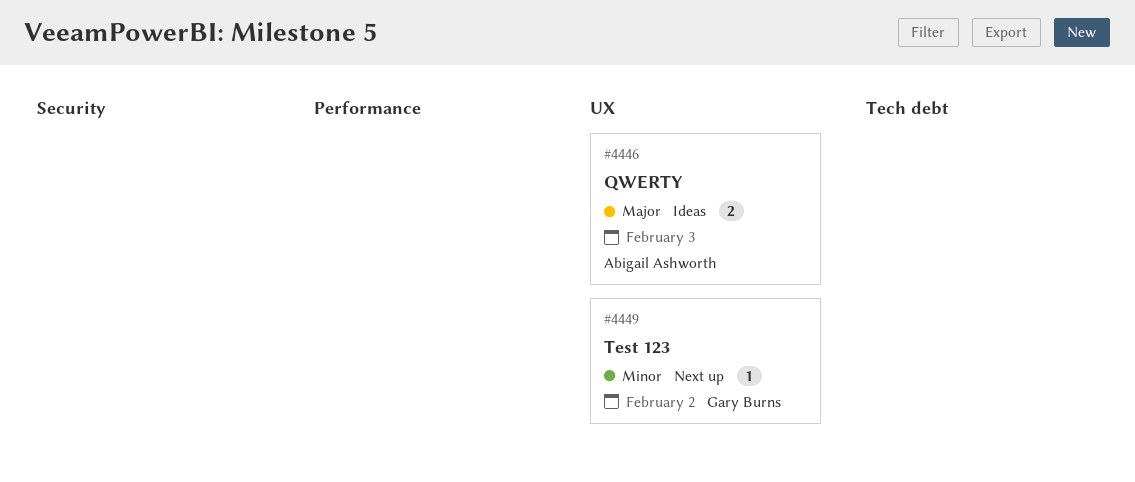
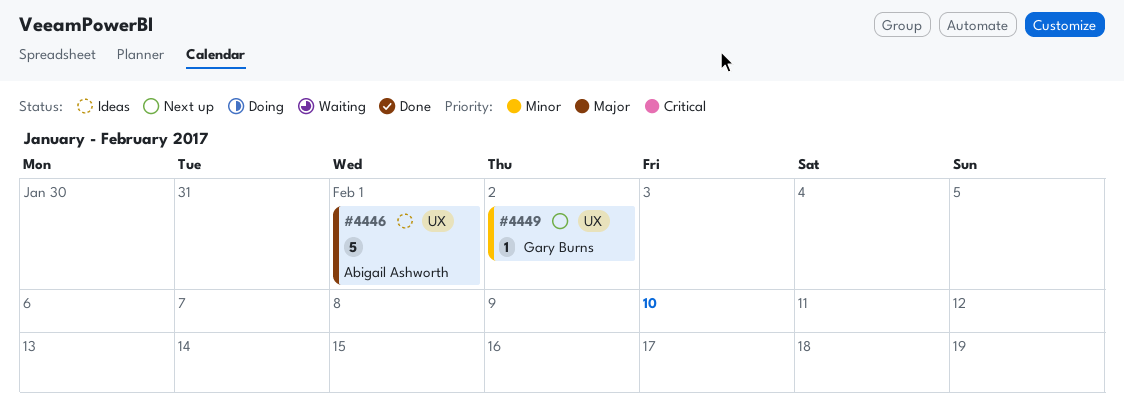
#4446, estimate: 2 -> 5
#4446, due: Feb 3 -> Feb 1

